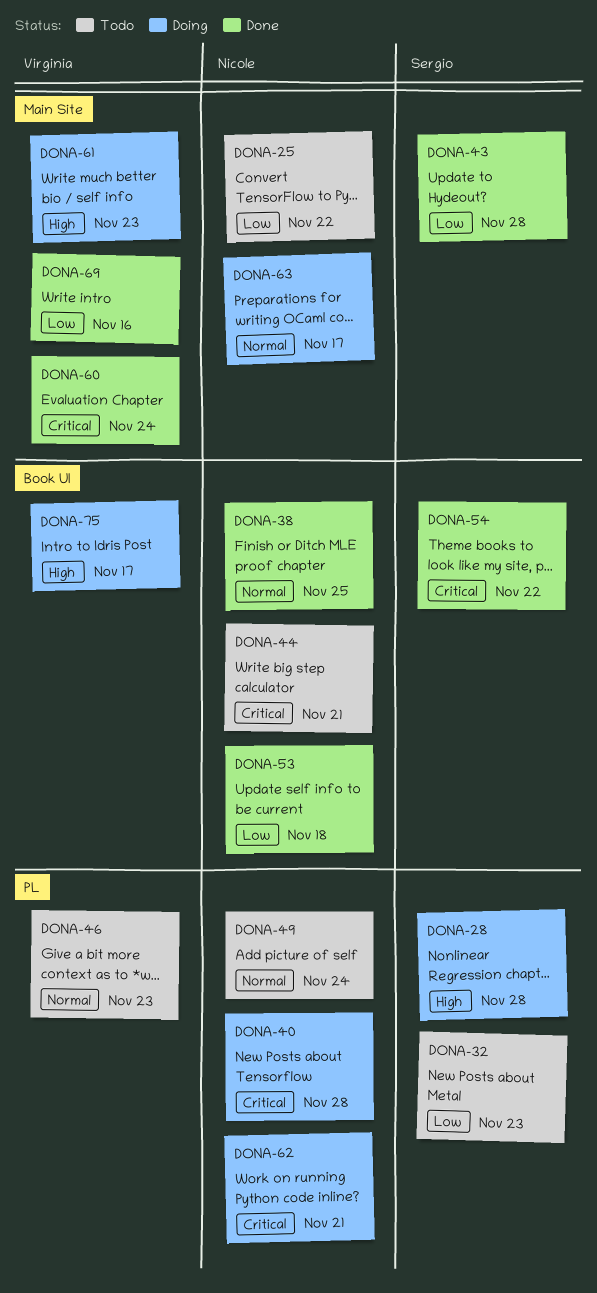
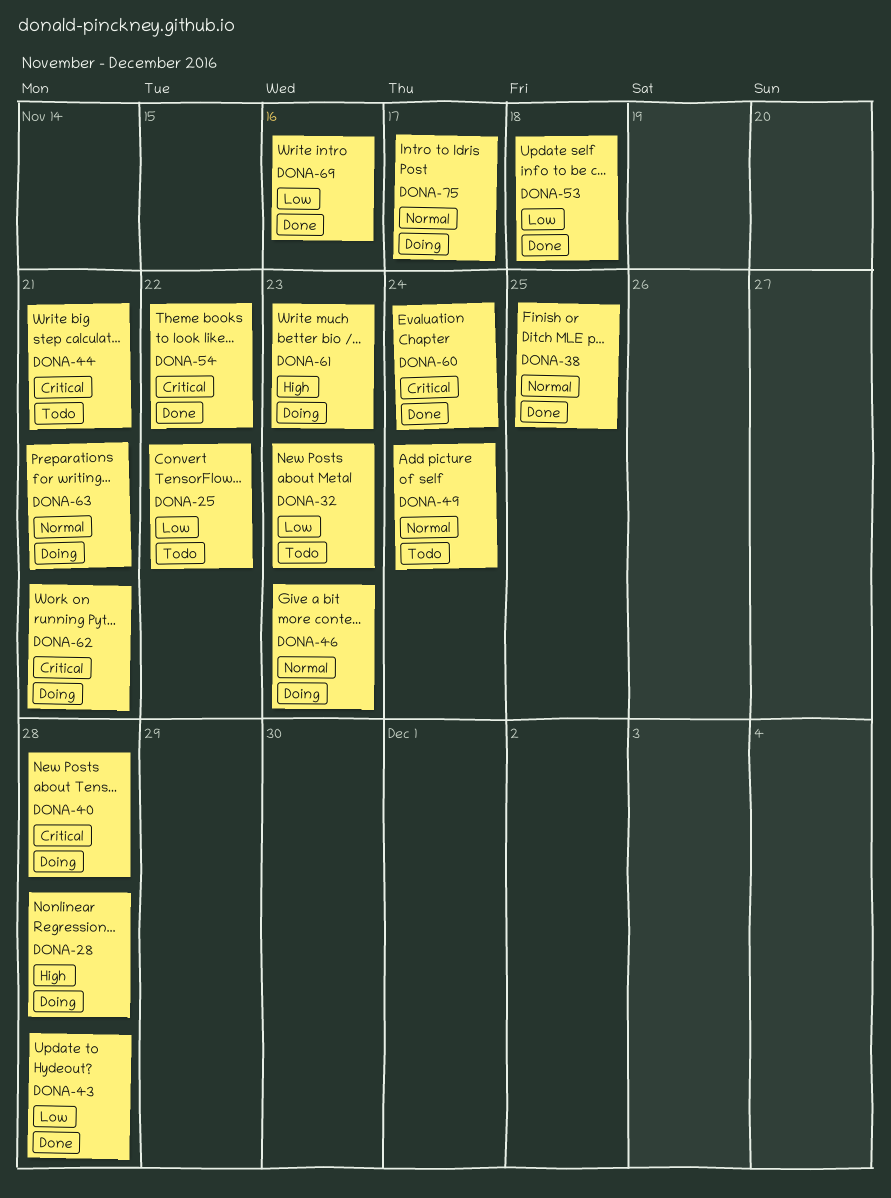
DONA-46, status: Todo -> Doing
DONA-63, due: Nov 17 -> Nov 21
DONA-75, priority: High -> Normal

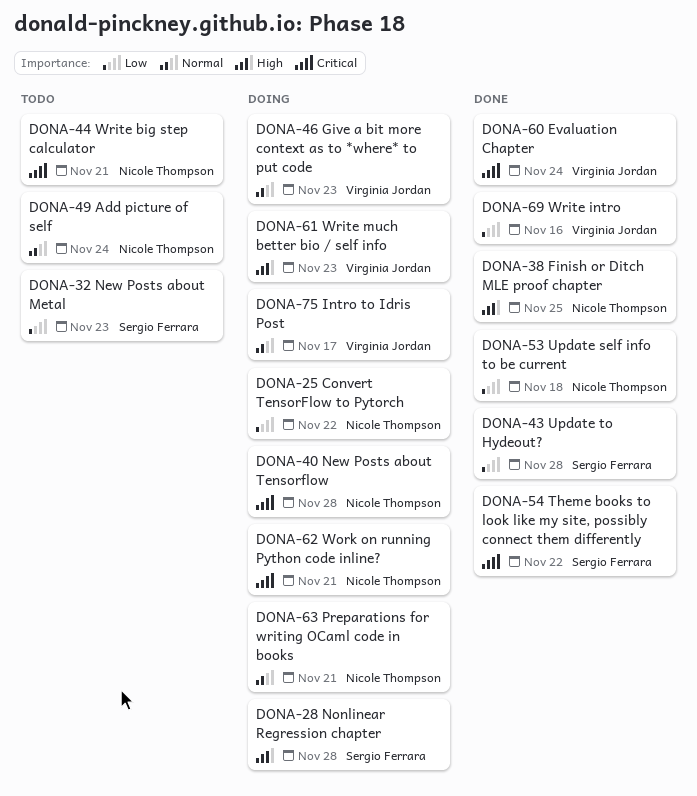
DONA-25, status: Todo -> Doing
DONA-38, priority: Normal -> High

